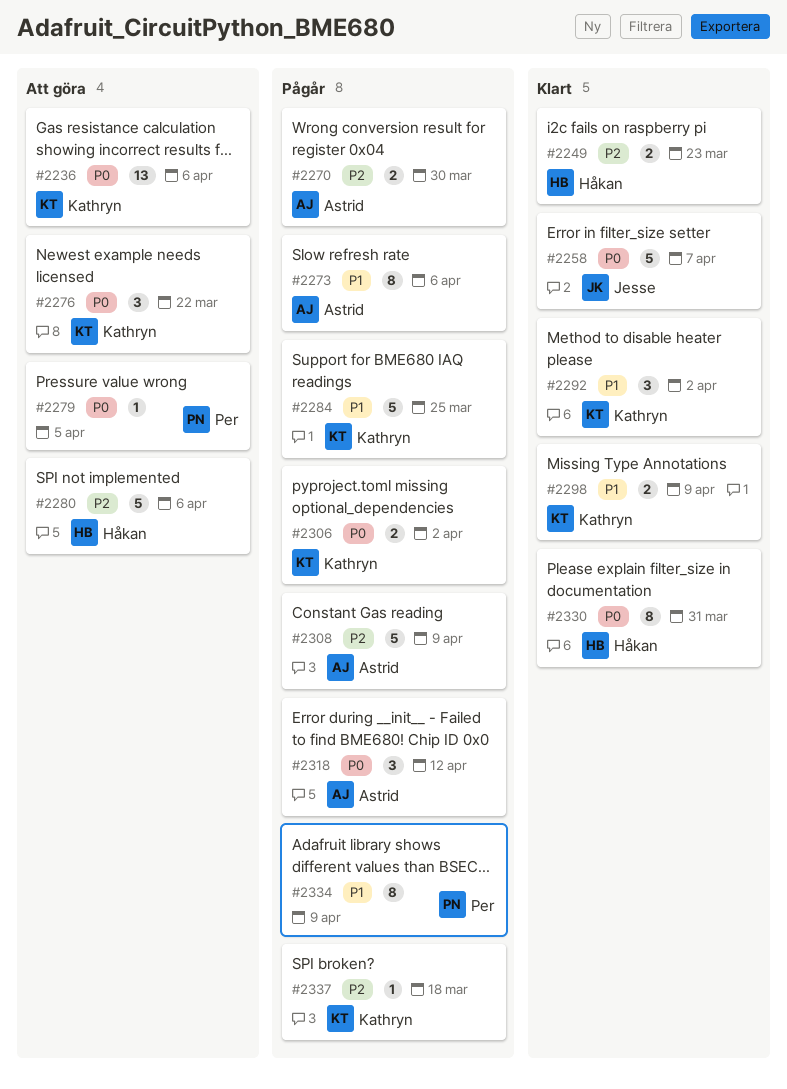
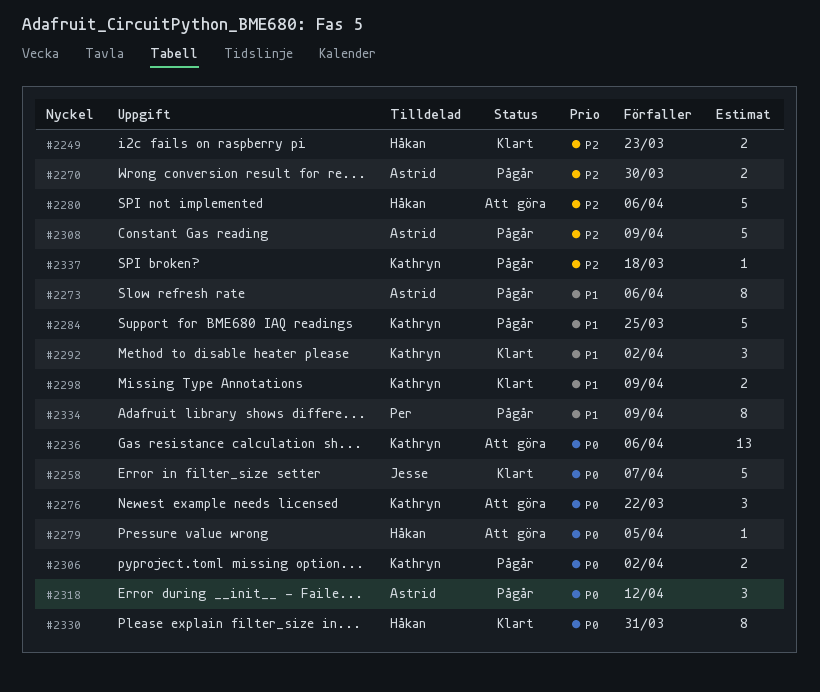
#2279, owner: Per -> Håkan

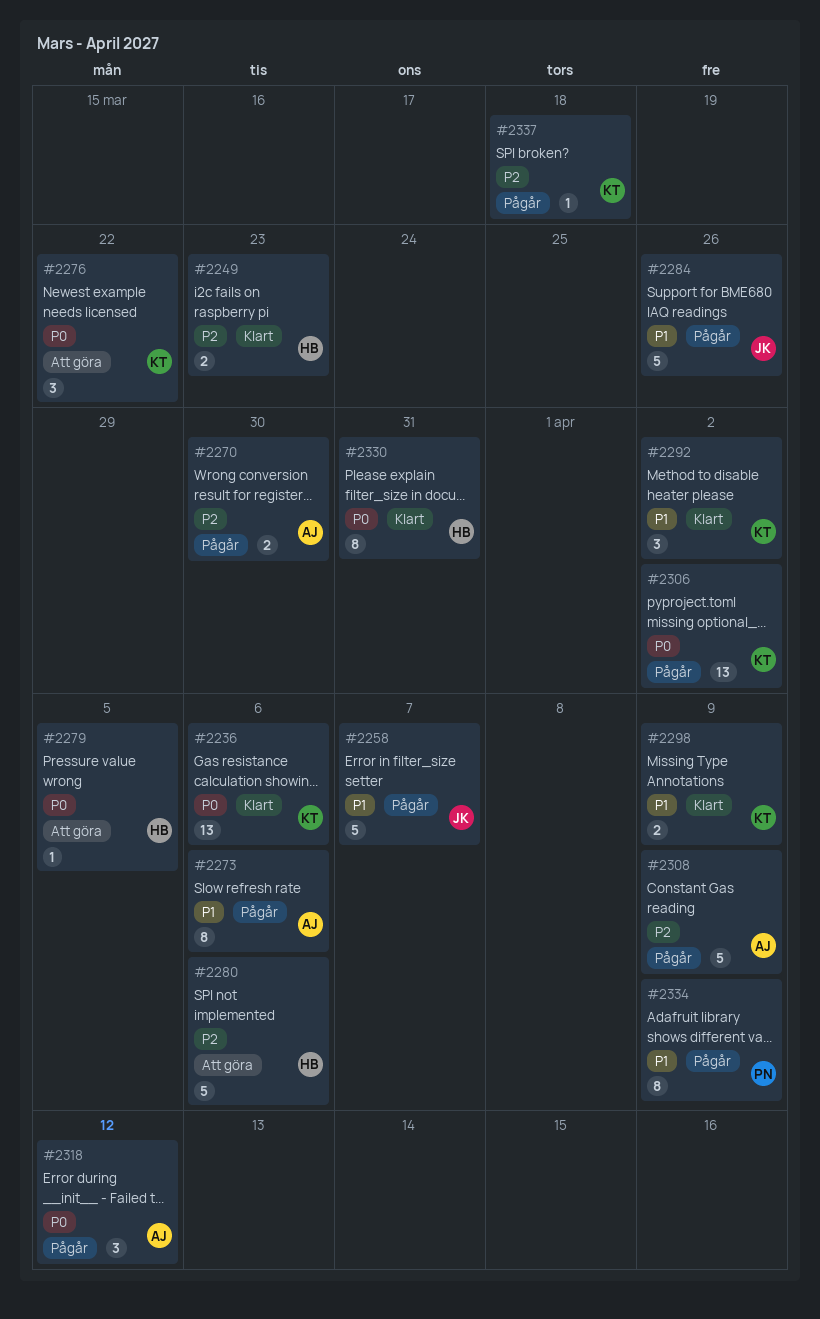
#2236, status: Att göra -> Klart
#2258, status: Klart -> Pågår
#2258, priority: P0 -> P1
#2284, owner: Kathryn -> Jesse
#2284, due: Mar 25 -> Mar 26
#2306, estimate: 2 -> 13

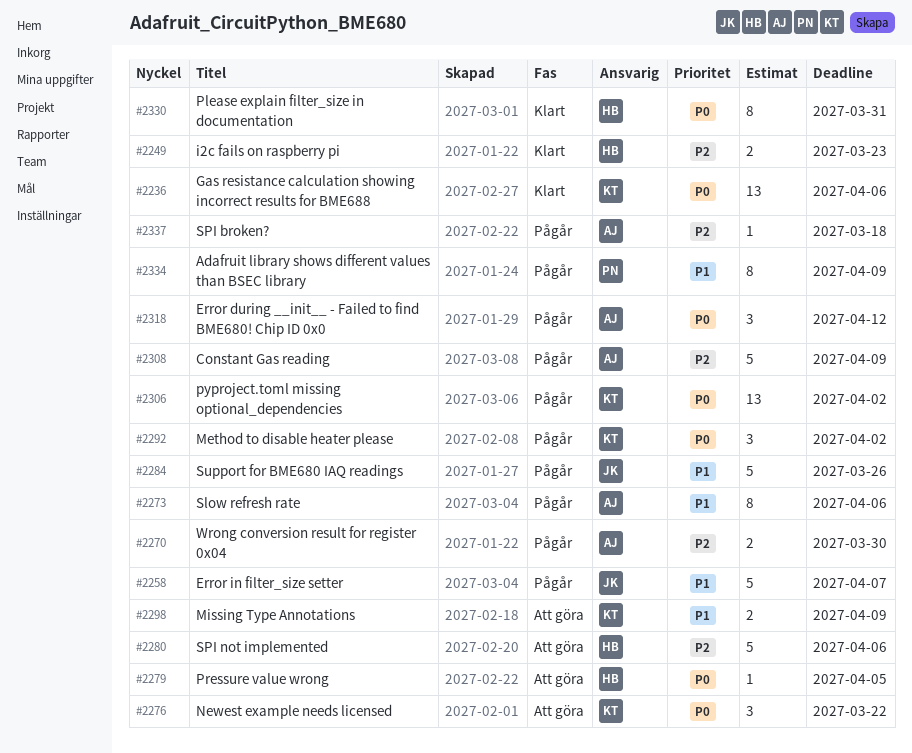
#2292, status: Klart -> Pågår
#2292, priority: P1 -> P0
#2298, status: Klart -> Att göra
#2337, owner: KT -> AJ

